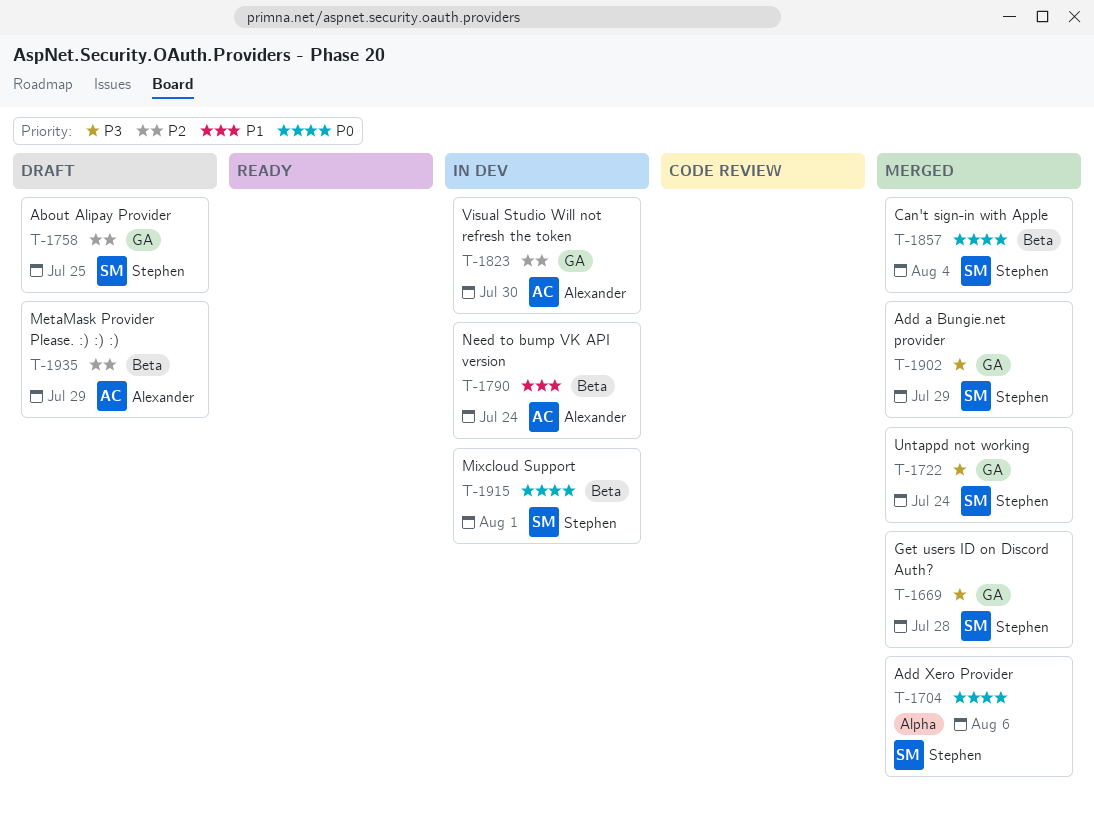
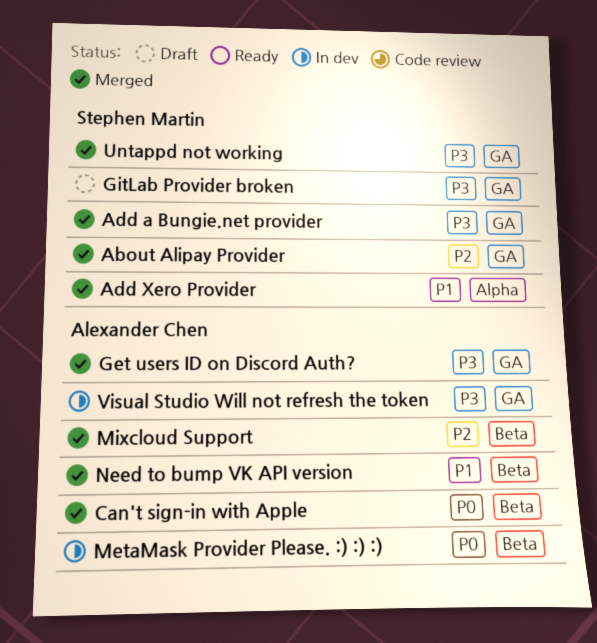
About Alipay Provider, status: Draft -> Merged
Add Xero Provider, priority: P0 -> P1
Can't sign-in with Apple, owner: Stephen Martin -> Alexander Chen
Get users ID on Discord Auth?, owner: Stephen Martin -> Alexander Chen
GitLab Provider broken: none -> present
MetaMask Provider Please. :) :) :), status: Draft -> In dev
MetaMask Provider Please. :) :) :), priority: P2 -> P0
Mixcloud Support, status: In dev -> Merged
Mixcloud Support, owner: Stephen Martin -> Alexander Chen
Mixcloud Support, priority: P0 -> P2
Need to bump VK API version, status: In dev -> Merged
Visual Studio Will not refresh the token, priority: P2 -> P3

